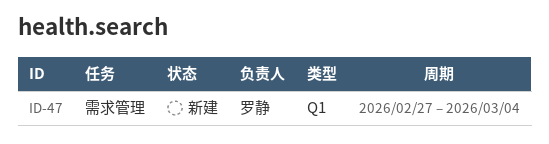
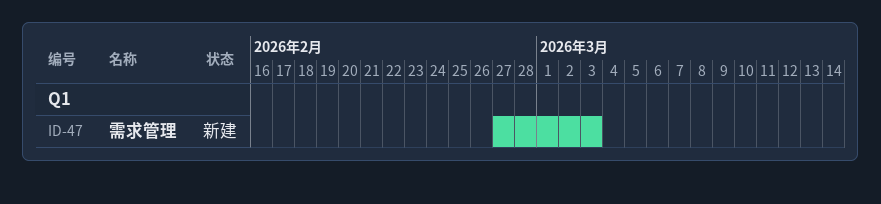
ID-47, due: Mar 4 -> Mar 3

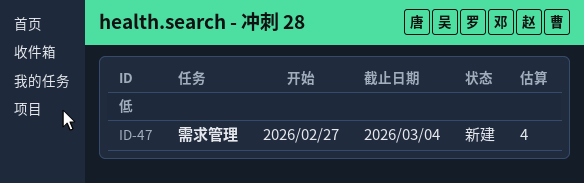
ID-47, due: Mar 3 -> Mar 4

